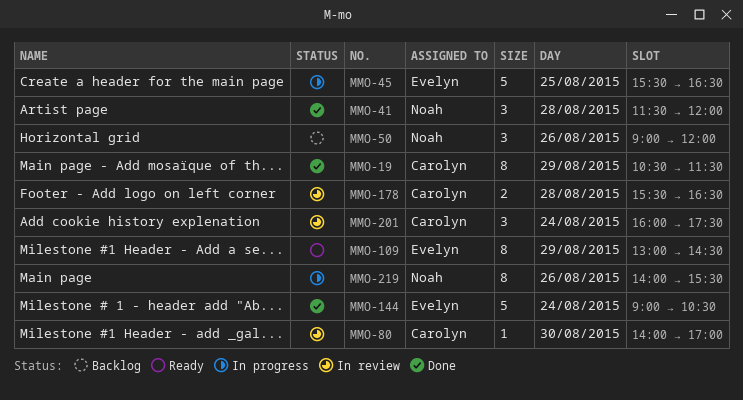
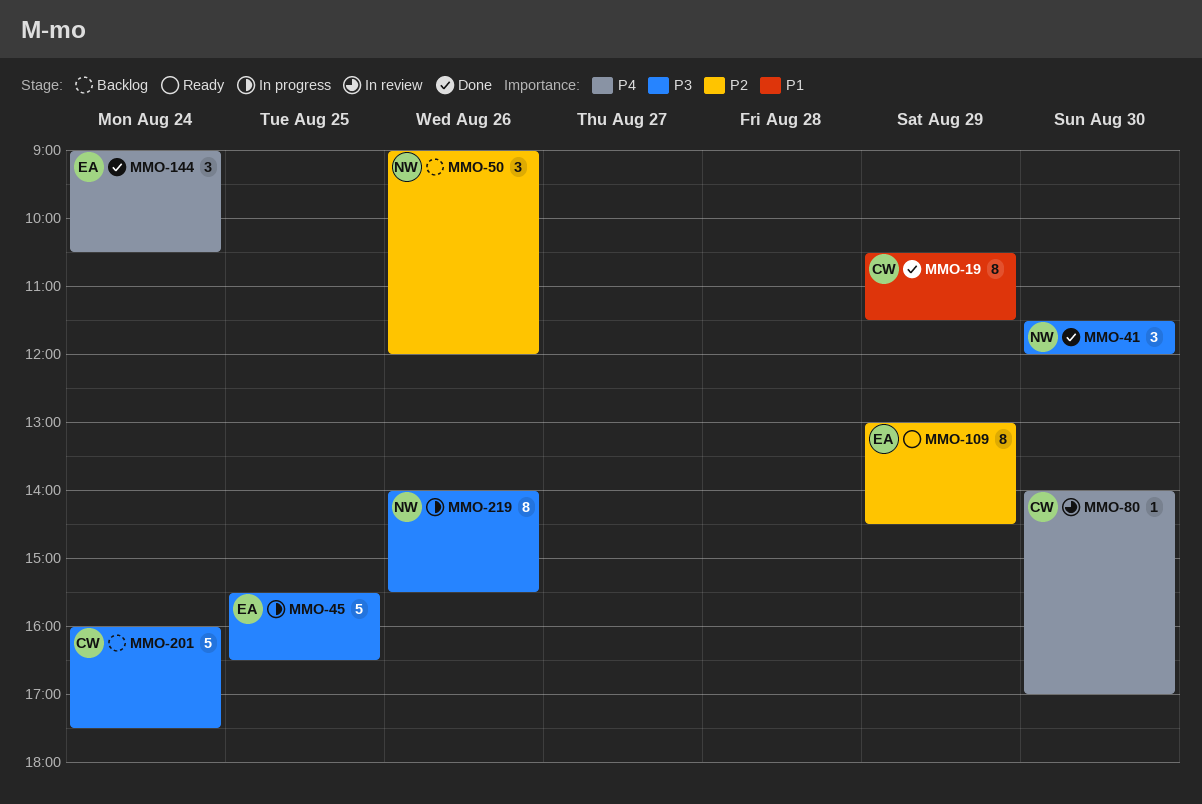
MMO-41, day: Aug 28 -> Aug 30
MMO-144, estimate: 5 -> 3
MMO-178: present -> none
MMO-201, status: In review -> Backlog
MMO-201, estimate: 3 -> 5

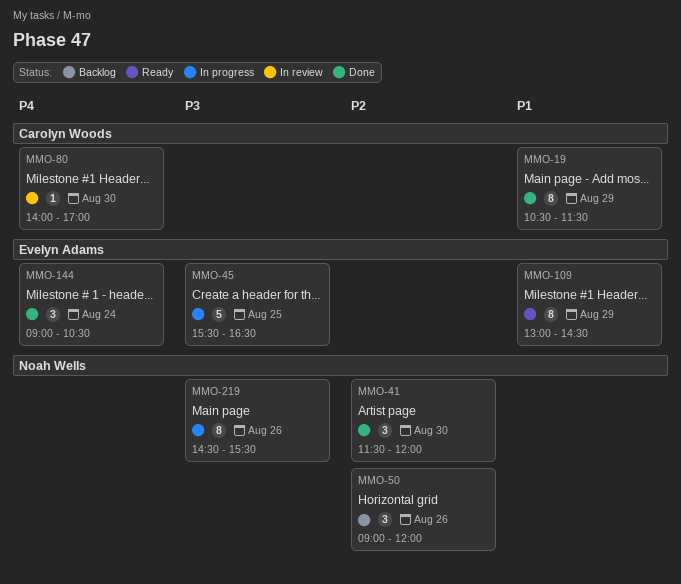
MMO-41, priority: P3 -> P2
MMO-109, priority: P2 -> P1
MMO-201: present -> none
MMO-219, begins: 14:00 -> 14:30

